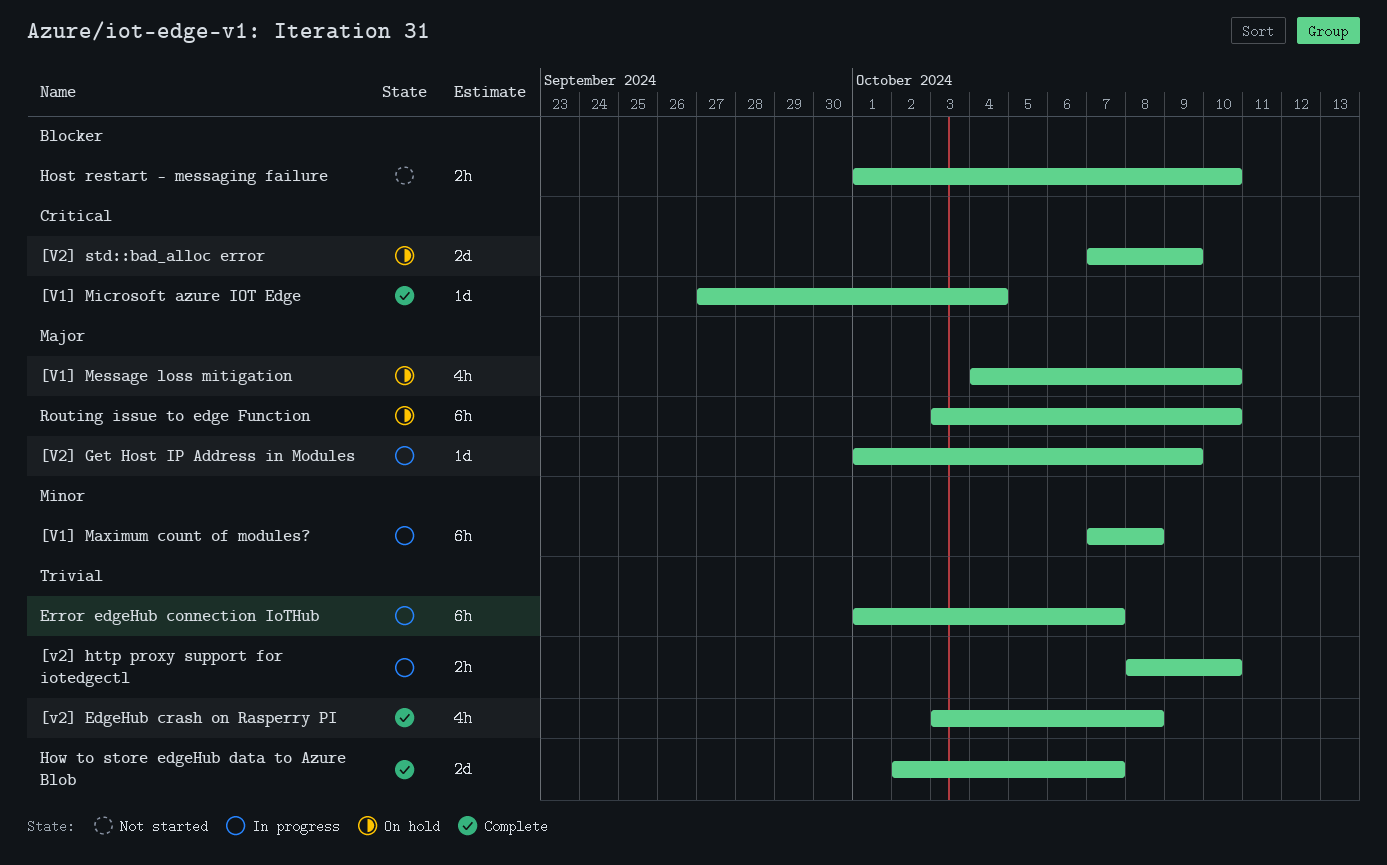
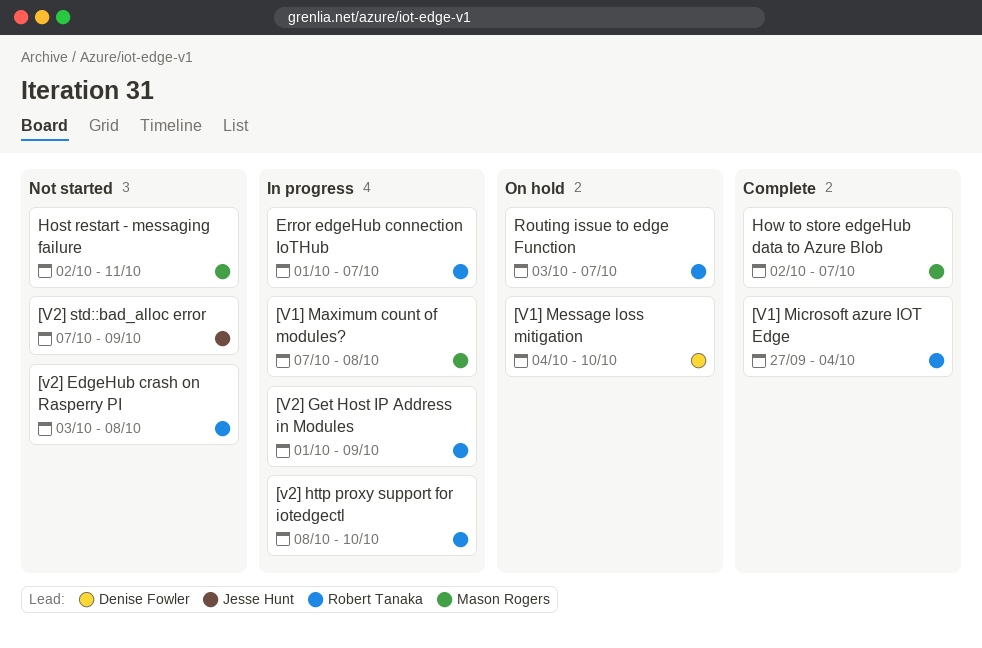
[v2] EdgeHub crash on Rasperry PI, status: Complete -> Not started
[V2] std::bad_alloc error, status: On hold -> Not started
Host restart - messaging failure, start: Oct 1 -> Oct 2
Host restart - messaging failure, due: Oct 10 -> Oct 11
Routing issue to edge Function, due: Oct 10 -> Oct 7

